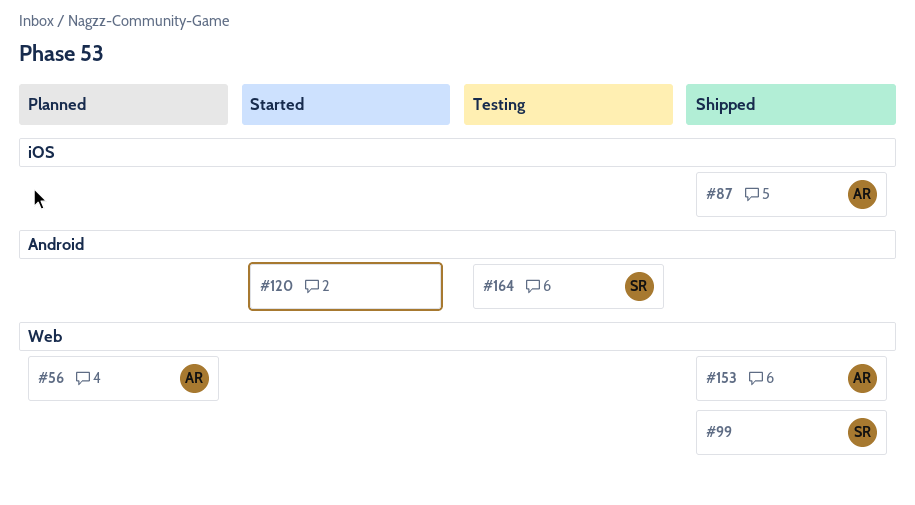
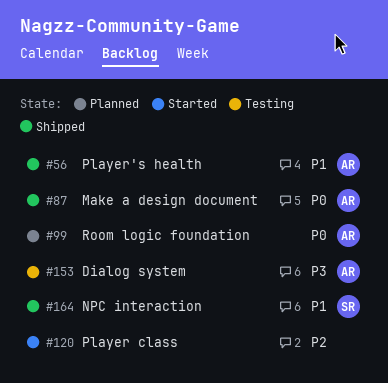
#56, status: Planned -> Shipped
#99, status: Shipped -> Planned
#99, owner: SR -> AR
#153, status: Shipped -> Testing
#164, status: Testing -> Shipped

